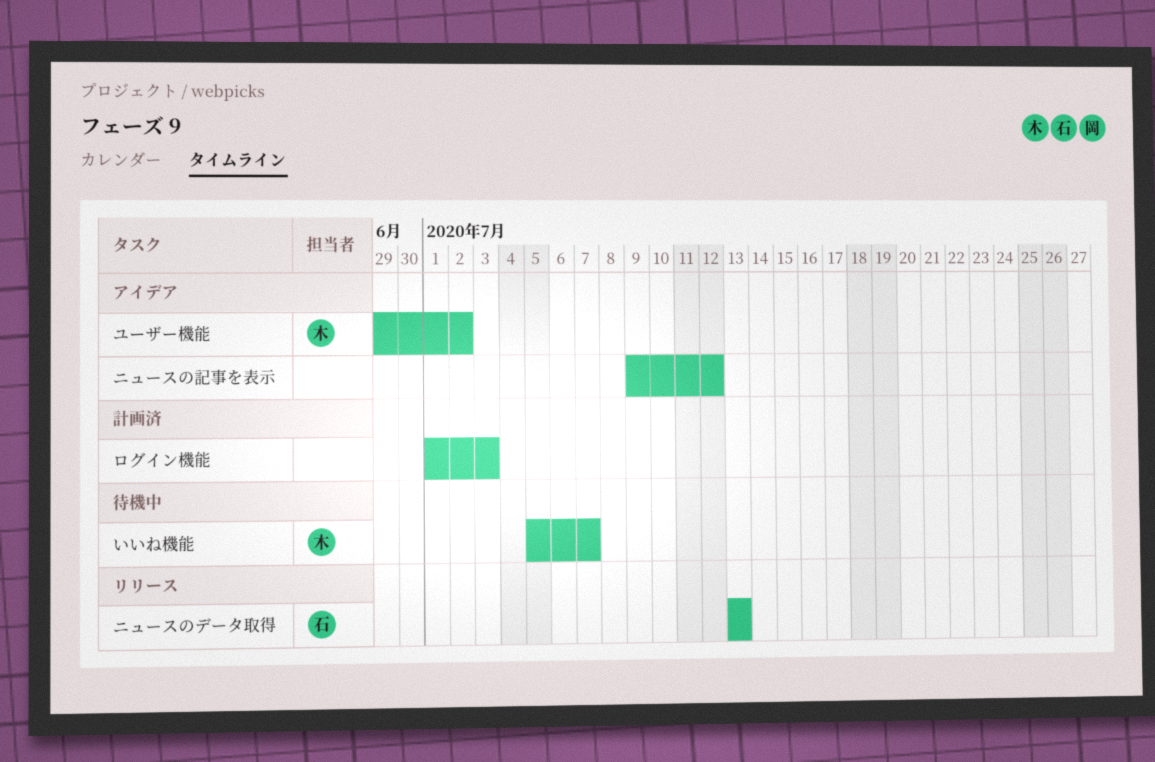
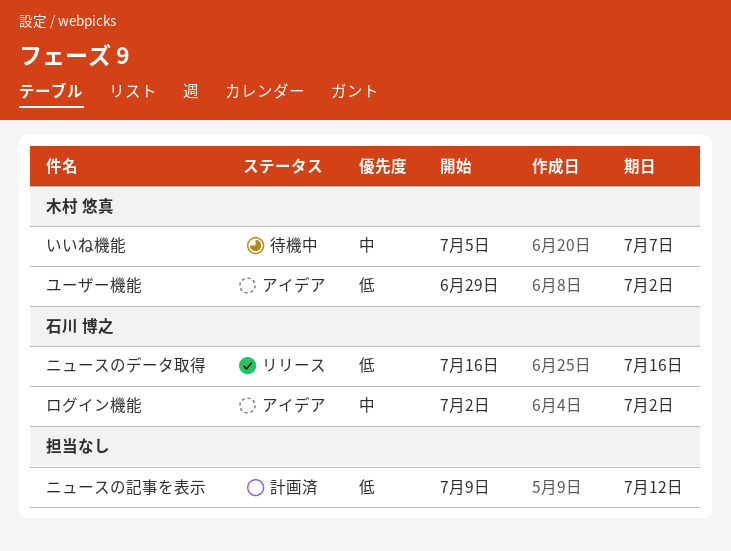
ニュースのデータ取得, start: Jul 13 -> Jul 16
ニュースのデータ取得, due: Jul 13 -> Jul 16
ニュースの記事を表示, status: アイデア -> 計画済
ログイン機能, status: 計画済 -> アイデア
ログイン機能, owner: none -> 石川 博之
ログイン機能, start: Jul 1 -> Jul 2
ログイン機能, due: Jul 3 -> Jul 2

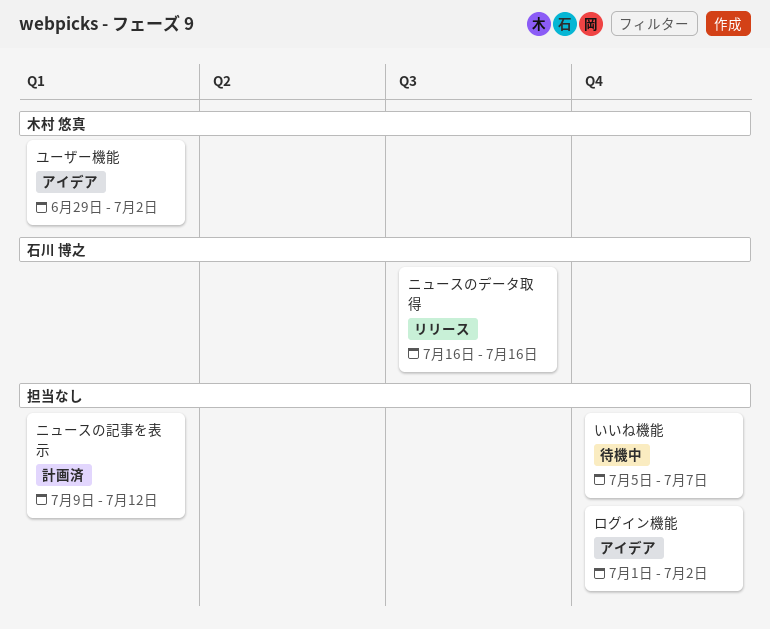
いいね機能, owner: 木村 悠真 -> none
ログイン機能, owner: 石川 博之 -> none
ログイン機能, start: Jul 2 -> Jul 1

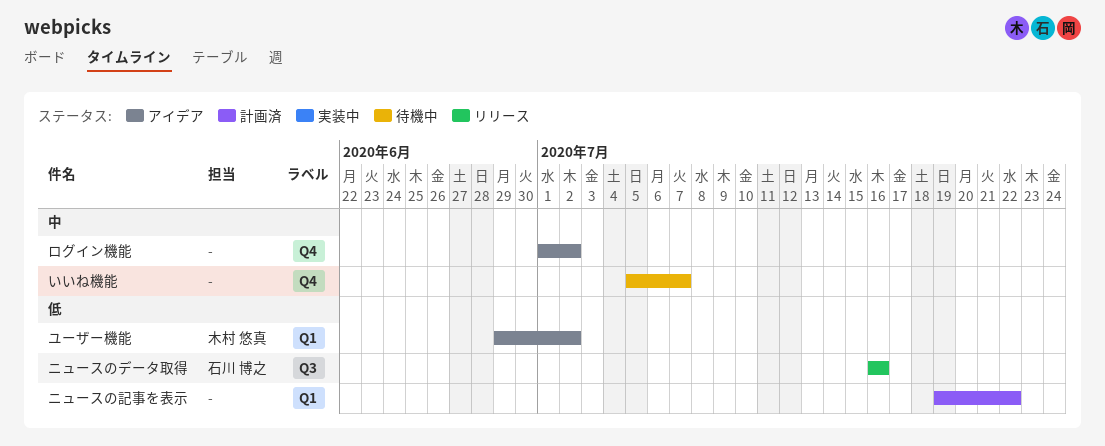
ニュースの記事を表示, start: Jul 9 -> Jul 19
ニュースの記事を表示, due: Jul 12 -> Jul 22

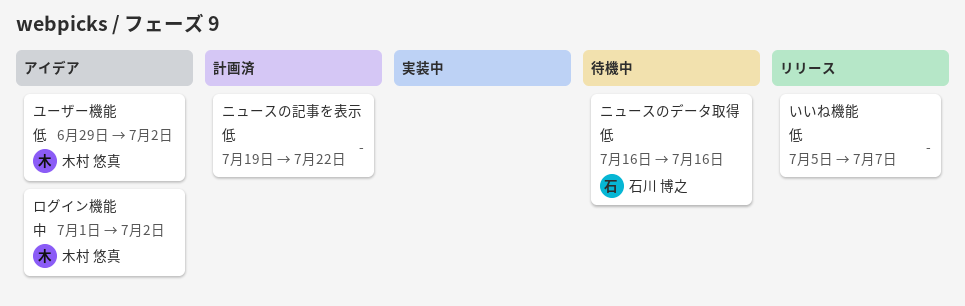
いいね機能, status: 待機中 -> リリース
いいね機能, priority: 中 -> 低
ニュースのデータ取得, status: リリース -> 待機中
ログイン機能, owner: none -> 木村 悠真

